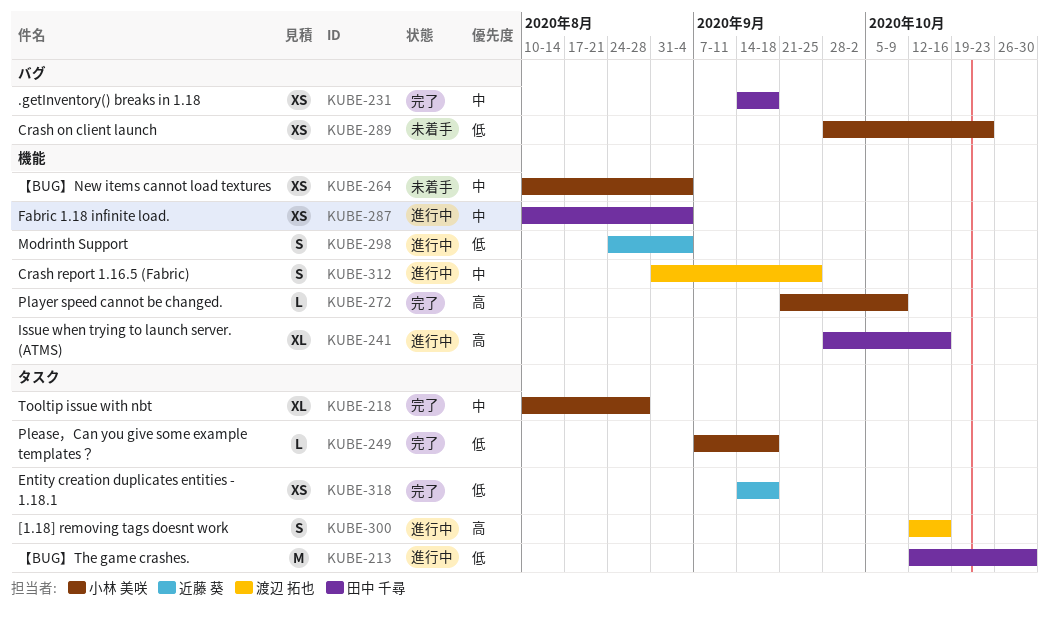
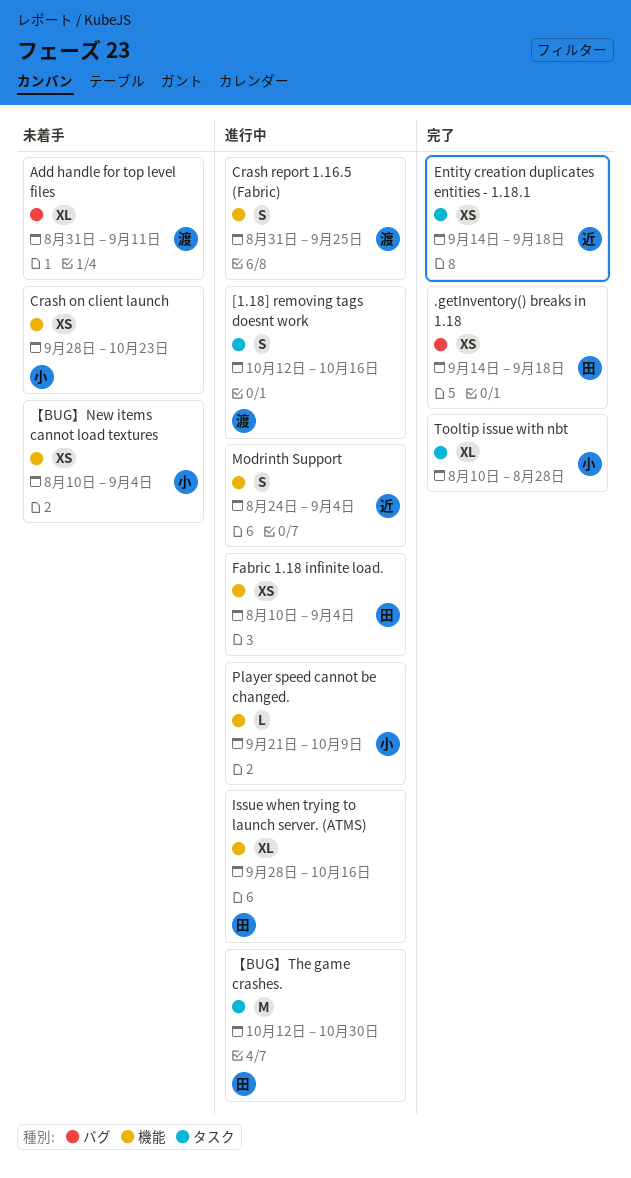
Add handle for top level files: none -> present
Crash on client launch, label: バグ -> 機能
Player speed cannot be changed., status: 完了 -> 進行中
Please，Can you give some example templates？: present -> none

